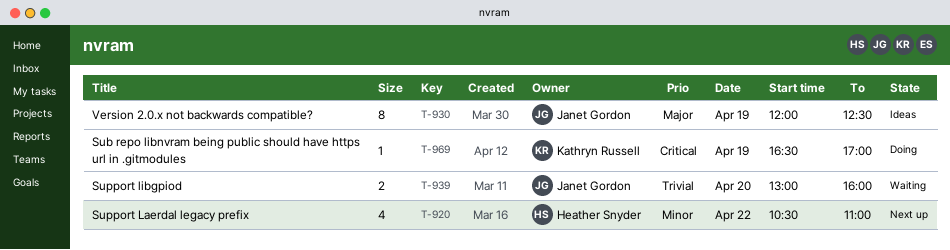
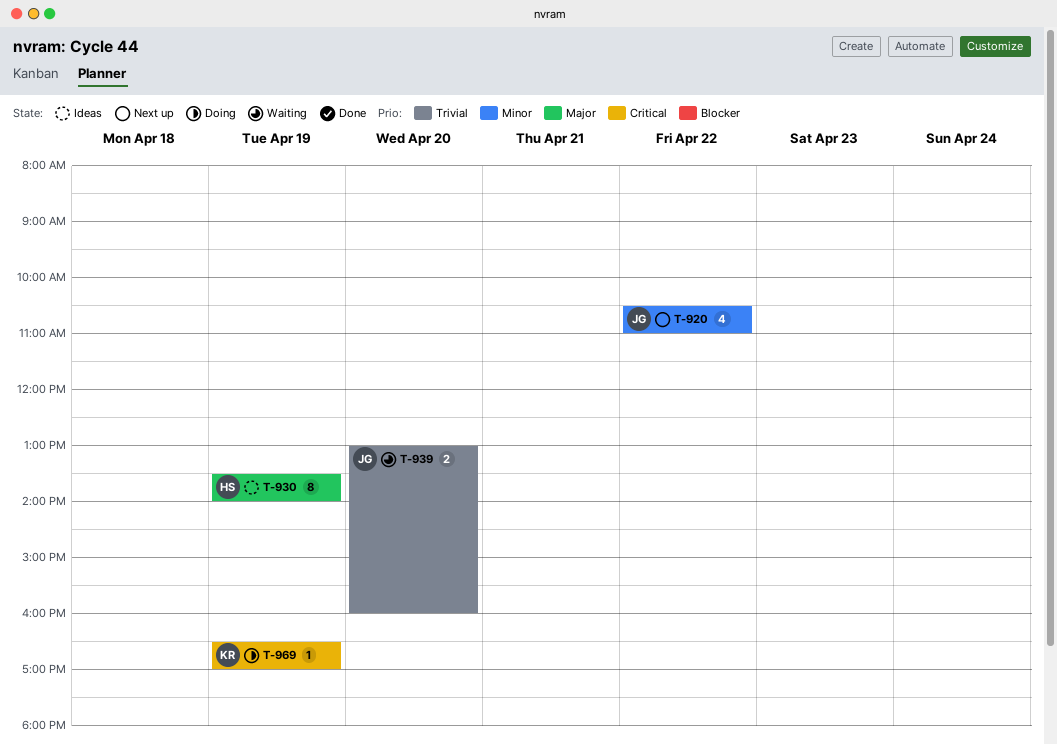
T-920, owner: Heather Snyder -> Janet Gordon
T-930, owner: Janet Gordon -> Heather Snyder
T-930, begins: 12:00 -> 13:30
T-930, ends: 12:30 -> 14:00

